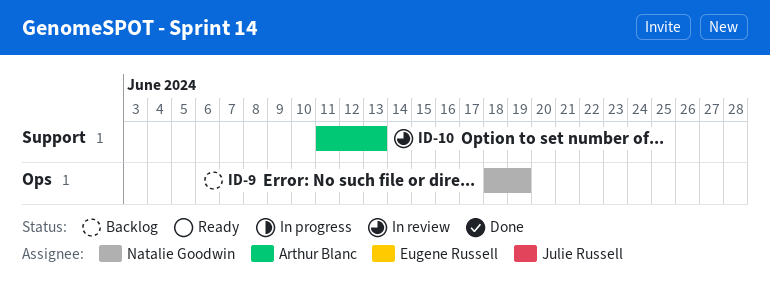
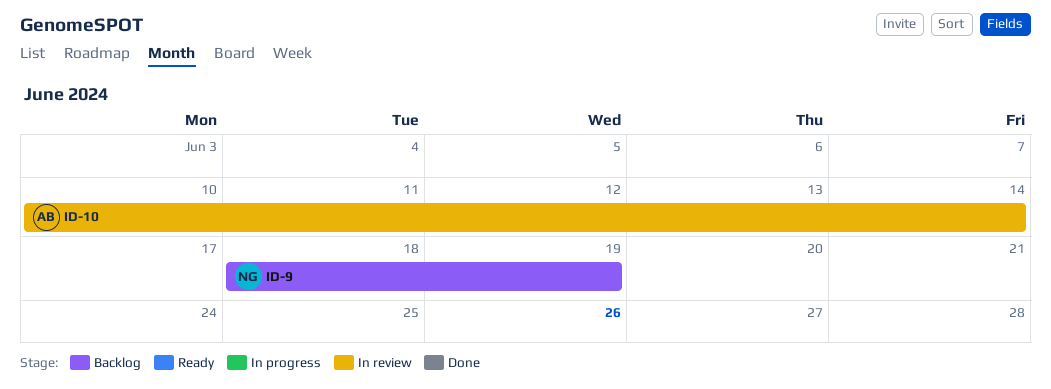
ID-10, start: Jun 11 -> Jun 10
ID-10, due: Jun 13 -> Jun 14

